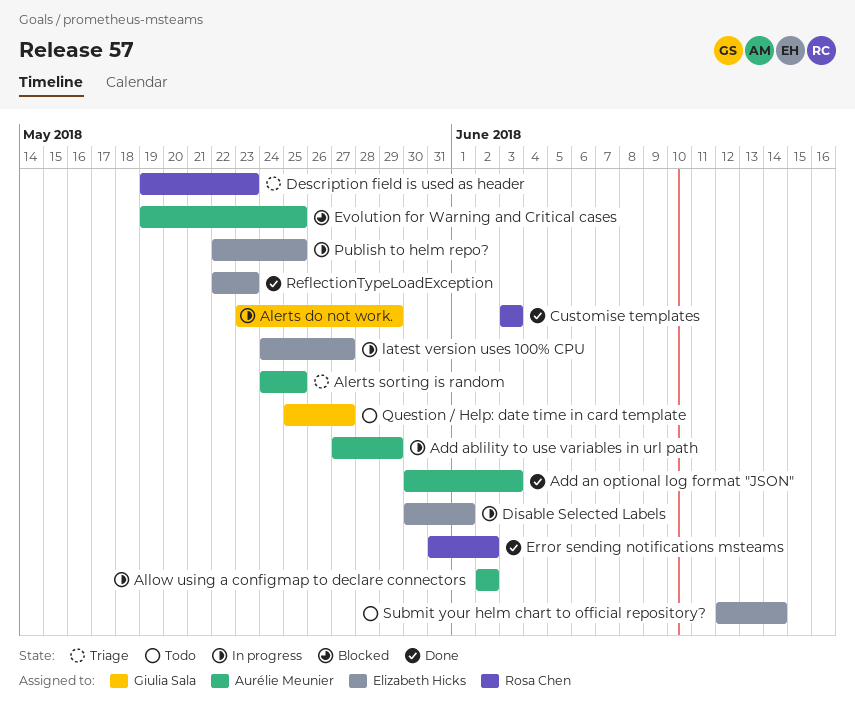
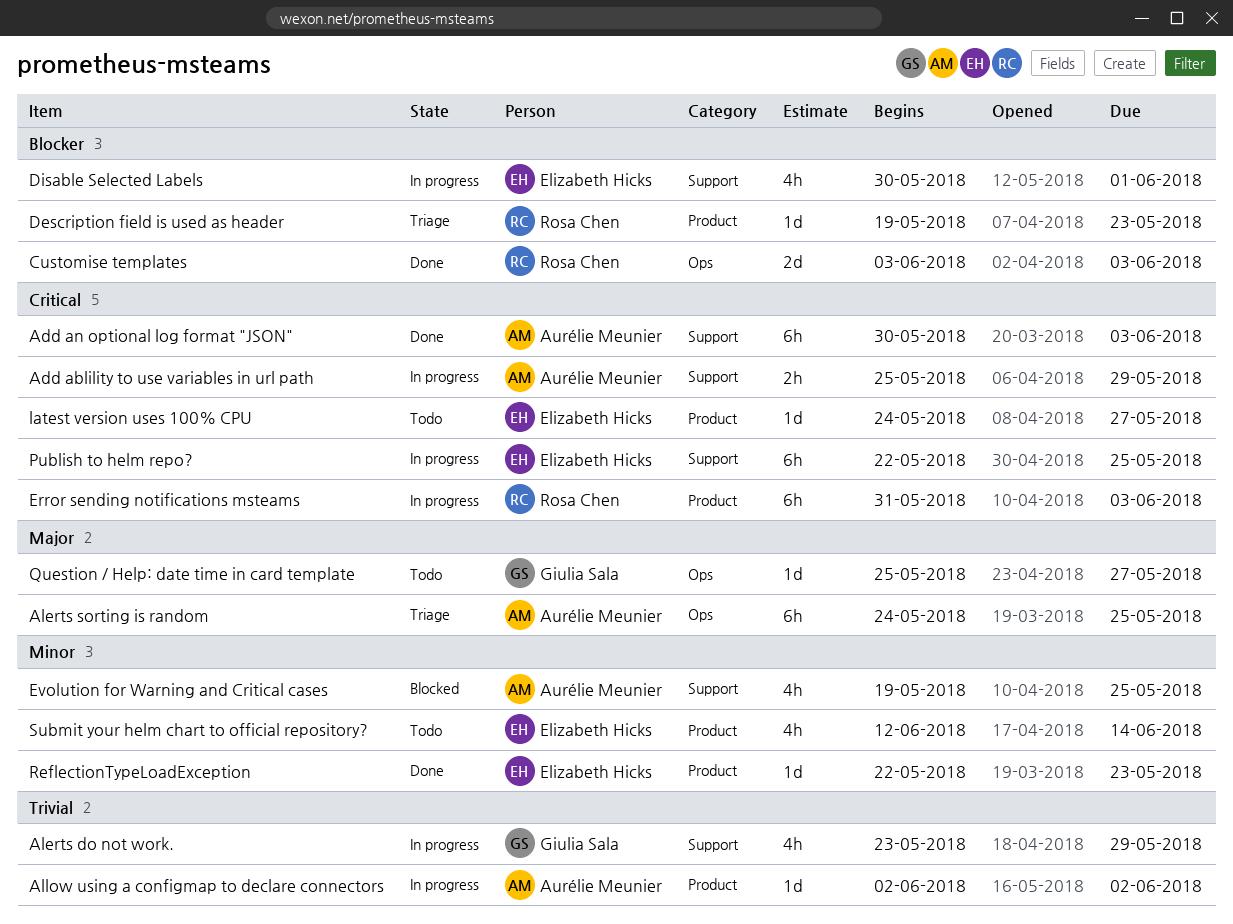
Add ablility to use variables in url path, start: May 27 -> May 25
Error sending notifications msteams, status: Done -> In progress
Error sending notifications msteams, due: Jun 2 -> Jun 3
latest version uses 100% CPU, status: In progress -> Todo

